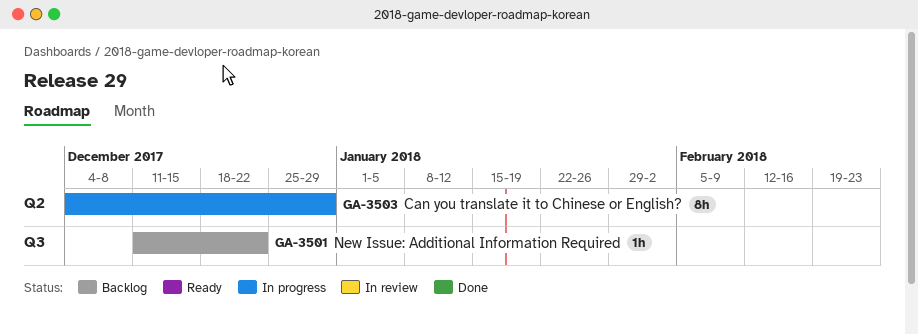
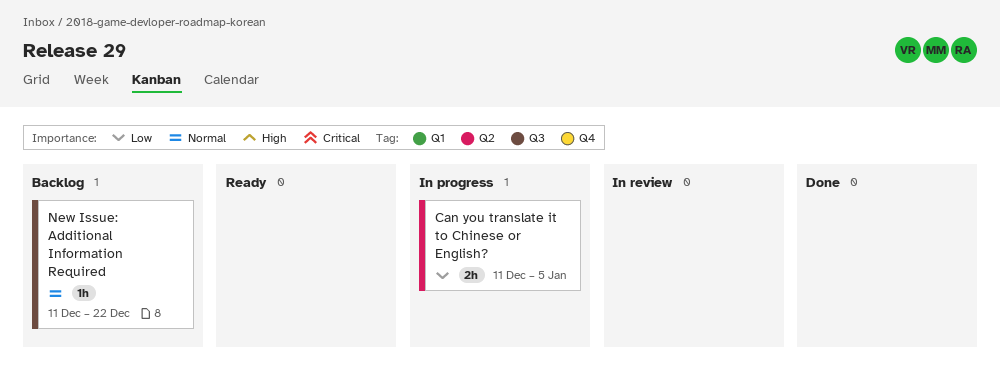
Can you translate it to Chinese or English?, estimate: 8h -> 2h
Can you translate it to Chinese or English?, start: Dec 4 -> Dec 11
Can you translate it to Chinese or English?, due: Dec 29 -> Jan 5

